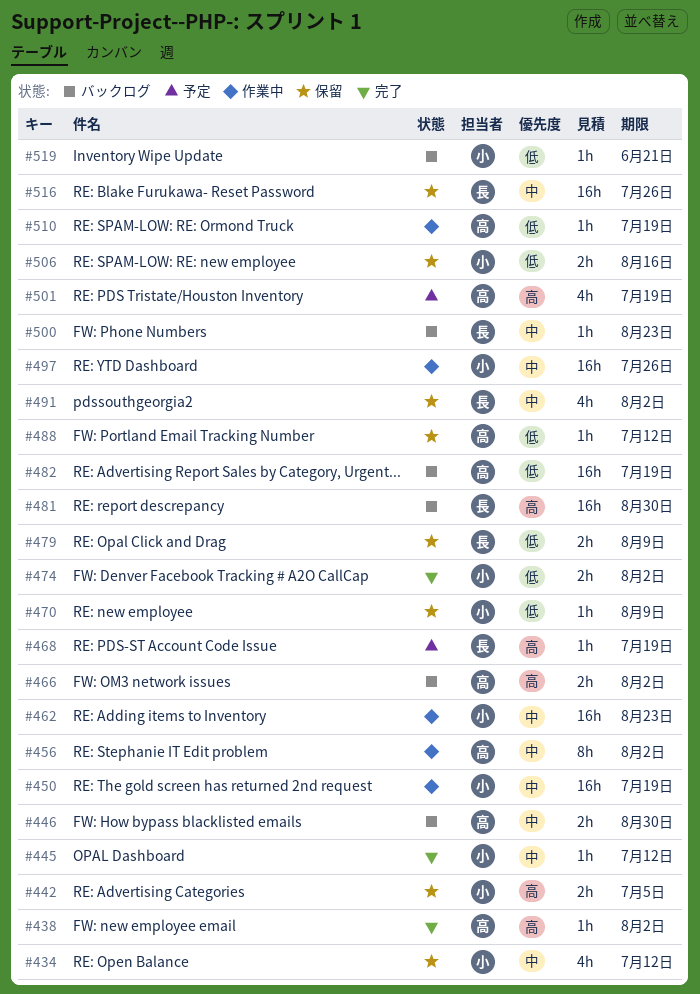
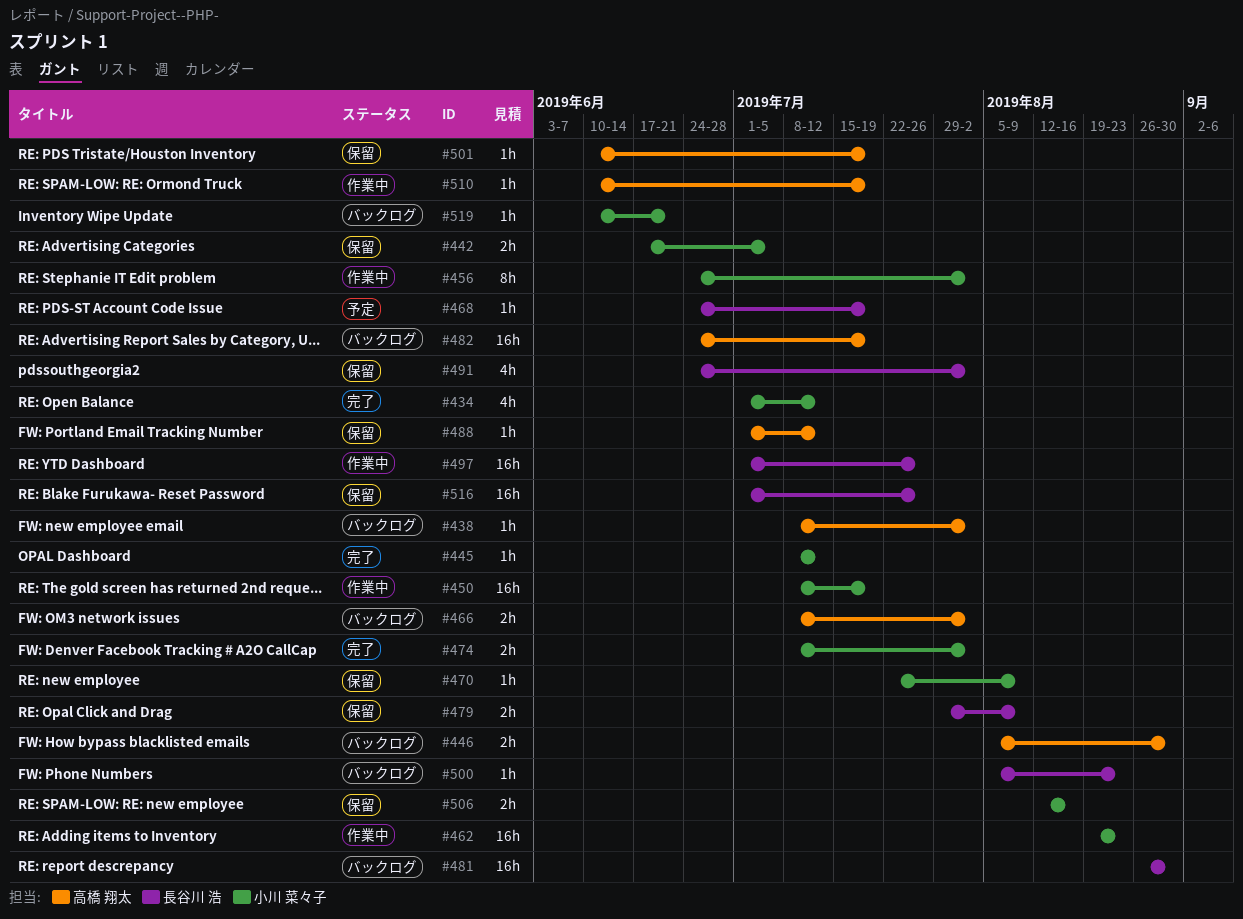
#434, status: 保留 -> 完了
#438, status: 完了 -> バックログ
#456, owner: 高橋 翔太 -> 小川 菜々子
#497, owner: 小川 菜々子 -> 長谷川 浩
#501, status: 予定 -> 保留
#501, estimate: 4h -> 1h

